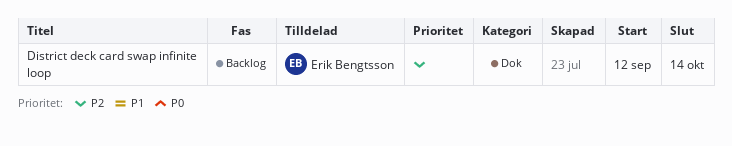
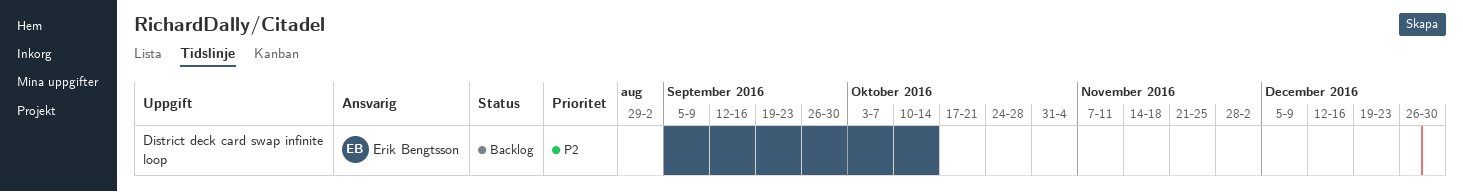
District deck card swap infinite loop, start: Sep 12 -> Sep 5

